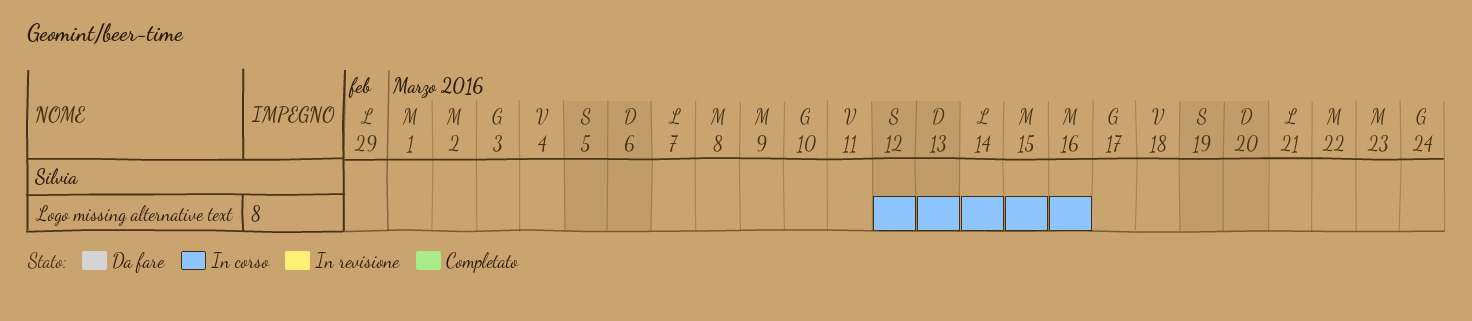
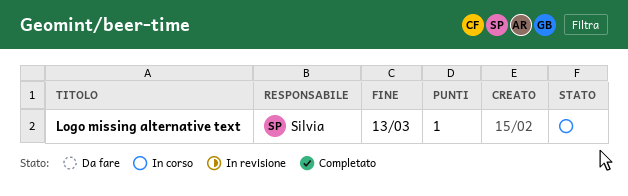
Logo missing alternative text, estimate: 8 -> 1
Logo missing alternative text, due: Mar 16 -> Mar 13

